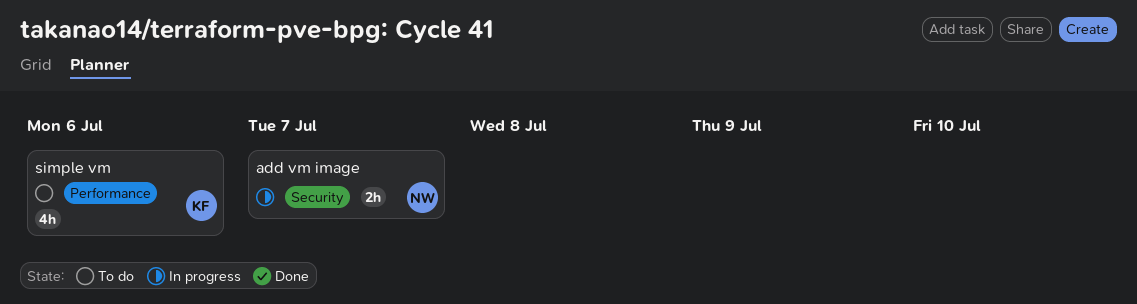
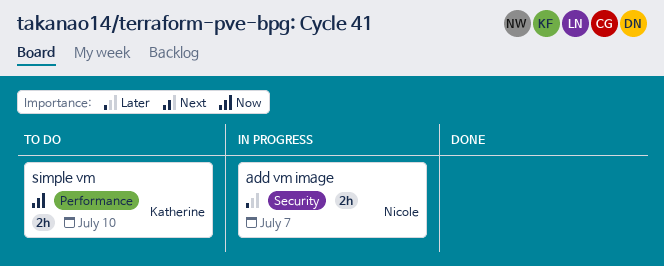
simple vm, estimate: 4h -> 2h
simple vm, due: Jul 6 -> Jul 10

